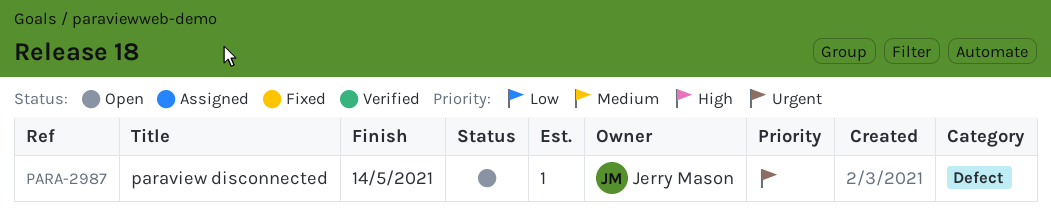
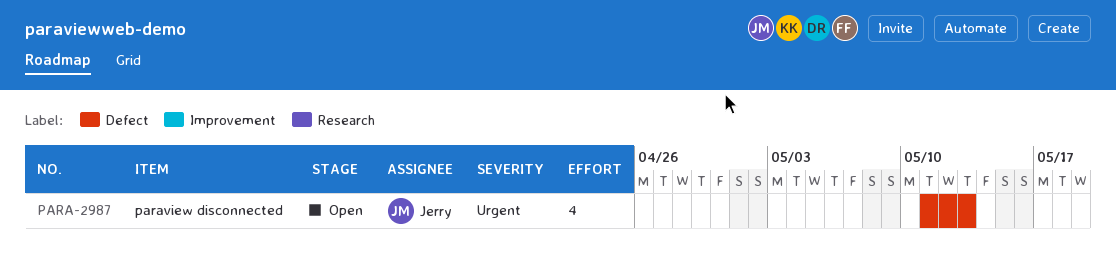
PARA-2987, estimate: 1 -> 4
PARA-2987, due: May 14 -> May 13

